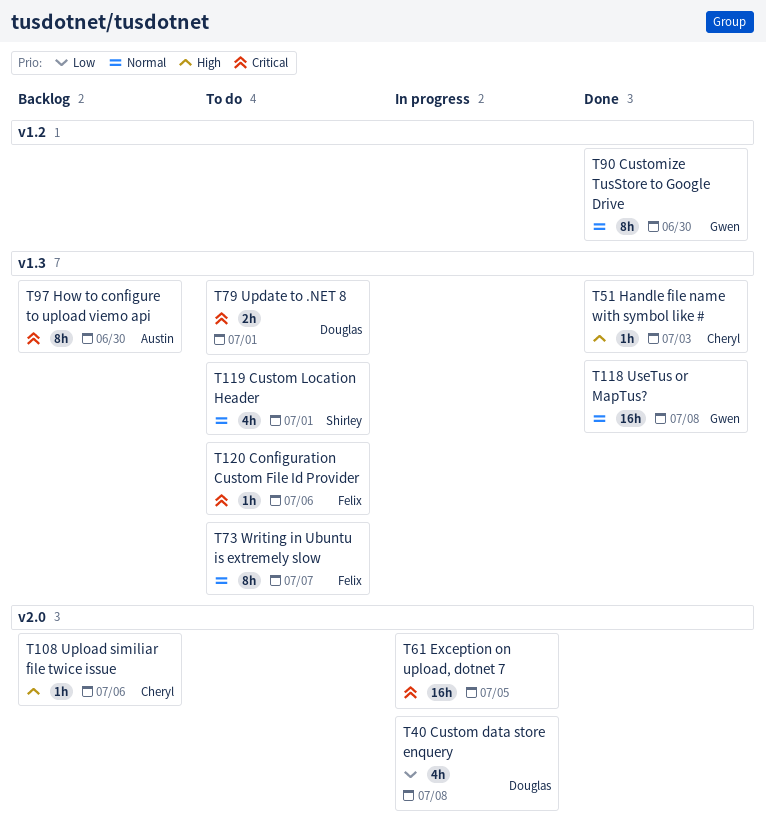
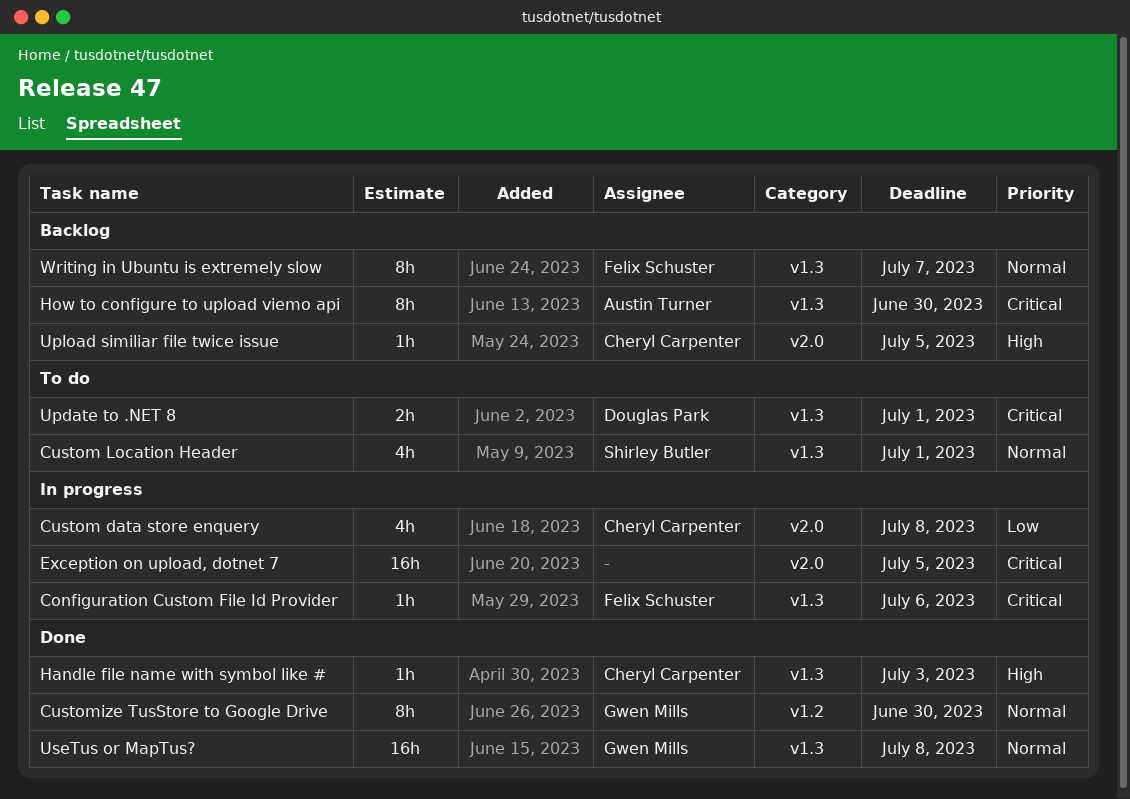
Configuration Custom File Id Provider, status: To do -> In progress
Custom data store enquery, owner: Douglas Park -> Cheryl Carpenter
Upload similiar file twice issue, due: Jul 6 -> Jul 5
Writing in Ubuntu is extremely slow, status: To do -> Backlog

